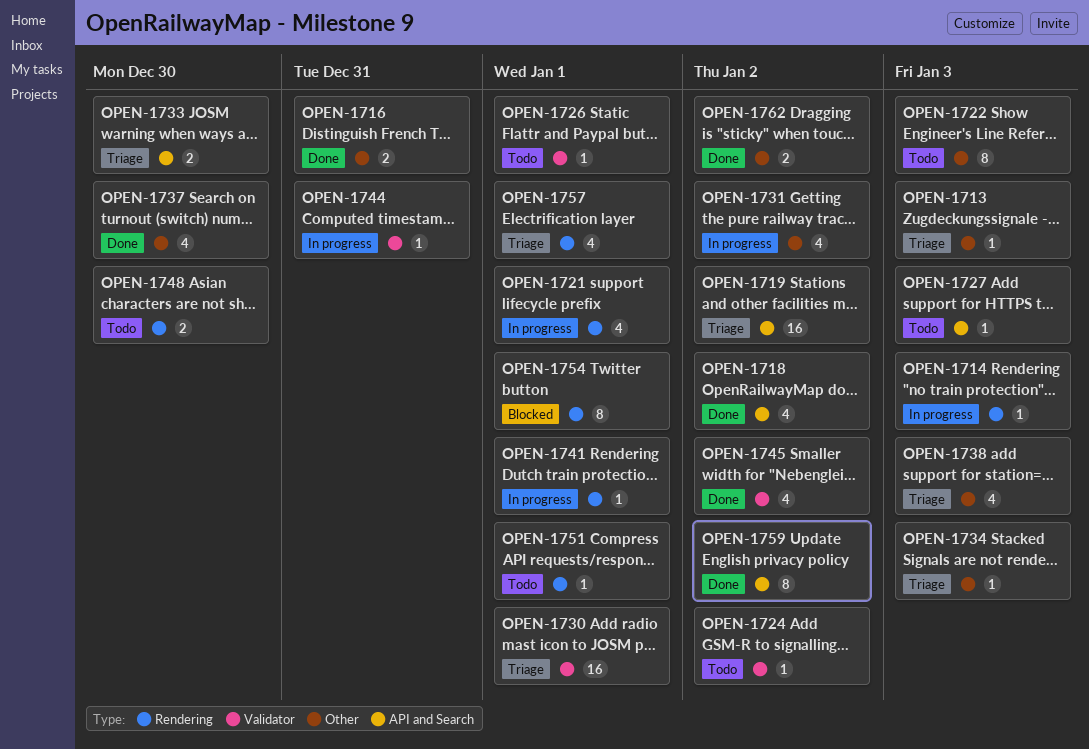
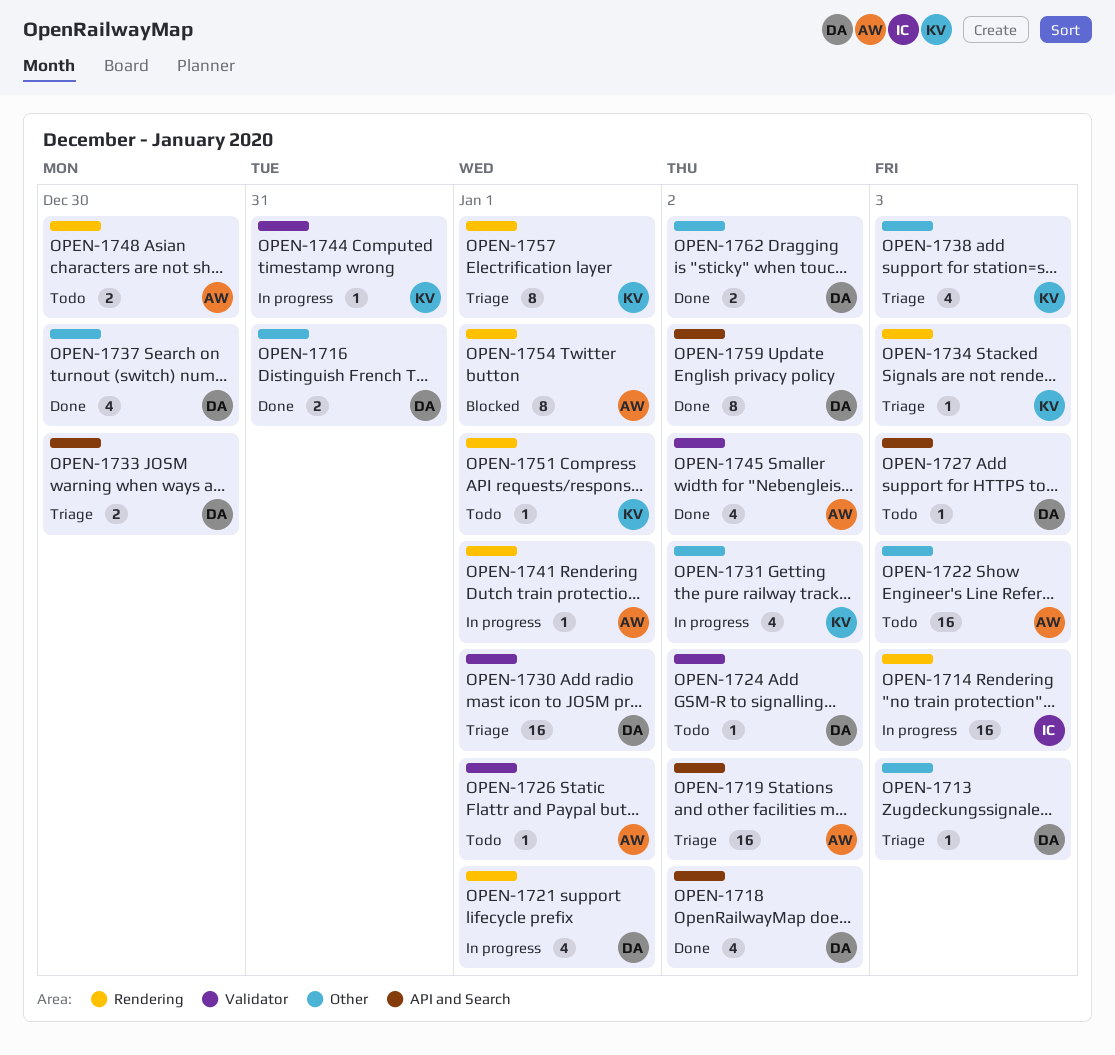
OPEN-1714, estimate: 1 -> 16
OPEN-1722, estimate: 8 -> 16
OPEN-1734, label: Other -> Rendering
OPEN-1757, estimate: 4 -> 8

